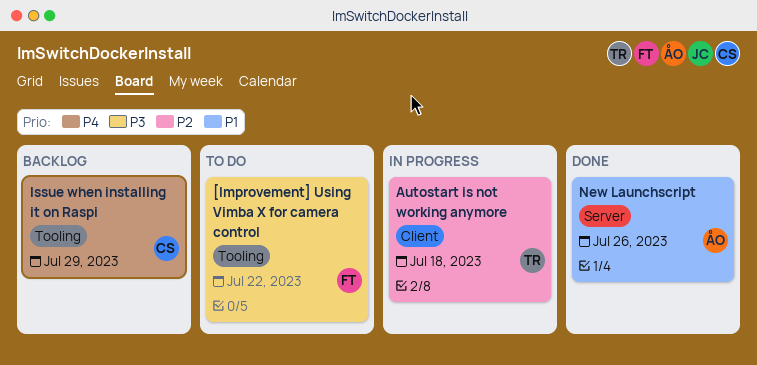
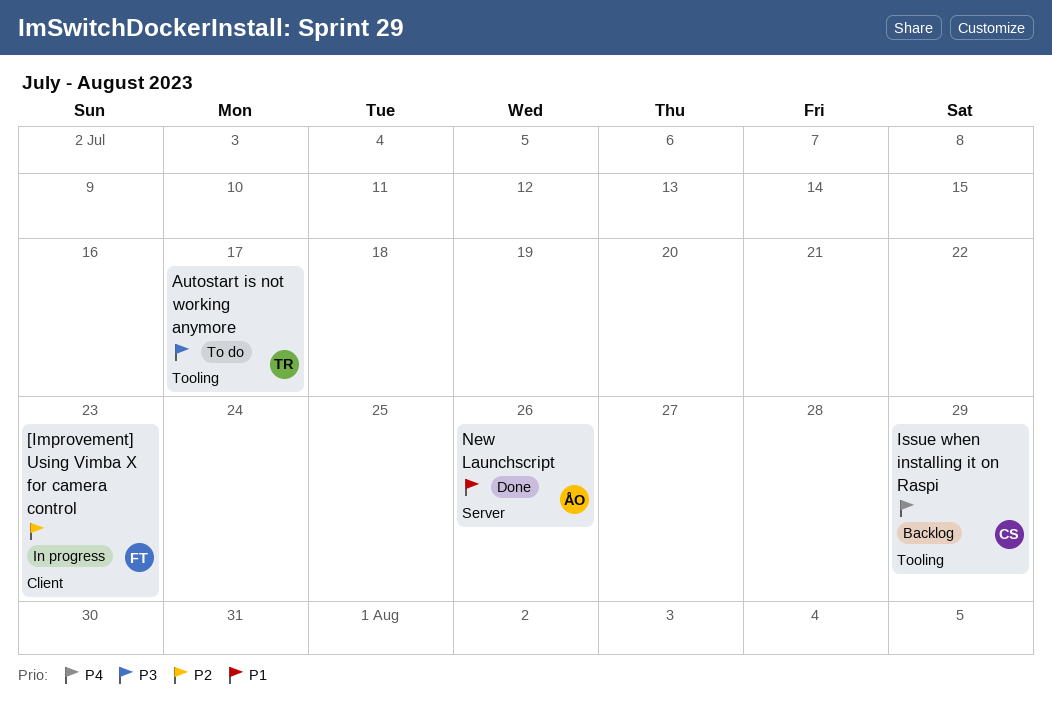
[Improvement] Using Vimba X for camera control, status: To do -> In progress
[Improvement] Using Vimba X for camera control, priority: P3 -> P2
[Improvement] Using Vimba X for camera control, label: Tooling -> Client
[Improvement] Using Vimba X for camera control, due: Jul 22 -> Jul 23
Autostart is not working anymore, status: In progress -> To do
Autostart is not working anymore, priority: P2 -> P3
Autostart is not working anymore, label: Client -> Tooling
Autostart is not working anymore, due: Jul 18 -> Jul 17

